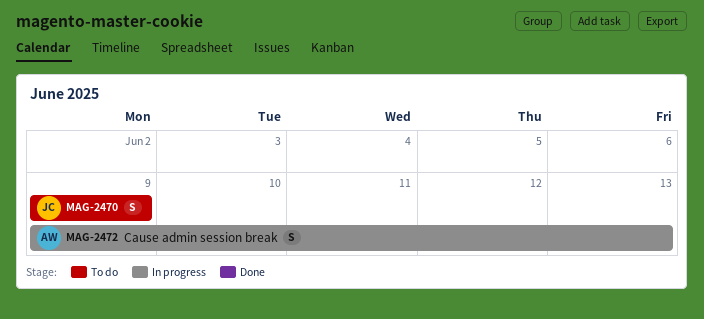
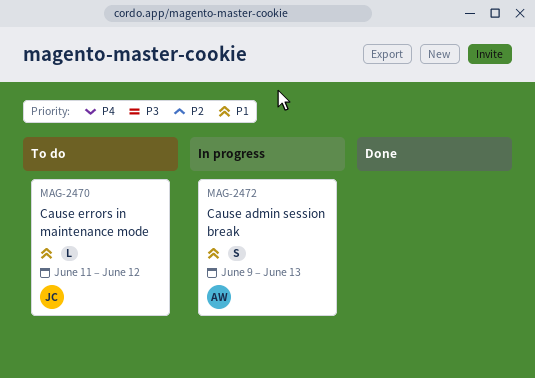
MAG-2470, estimate: S -> L
MAG-2470, start: Jun 9 -> Jun 11
MAG-2470, due: Jun 9 -> Jun 12

